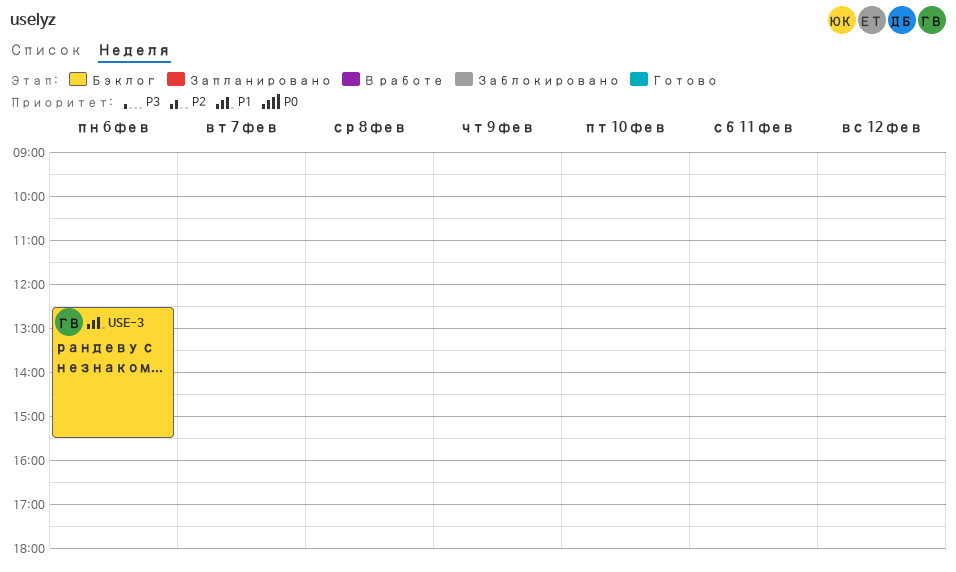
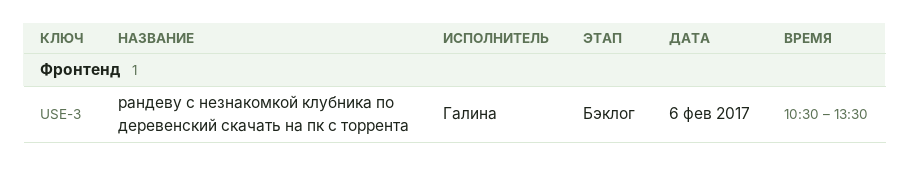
USE-3, begins: 12:30 -> 10:30
USE-3, ends: 15:30 -> 13:30

